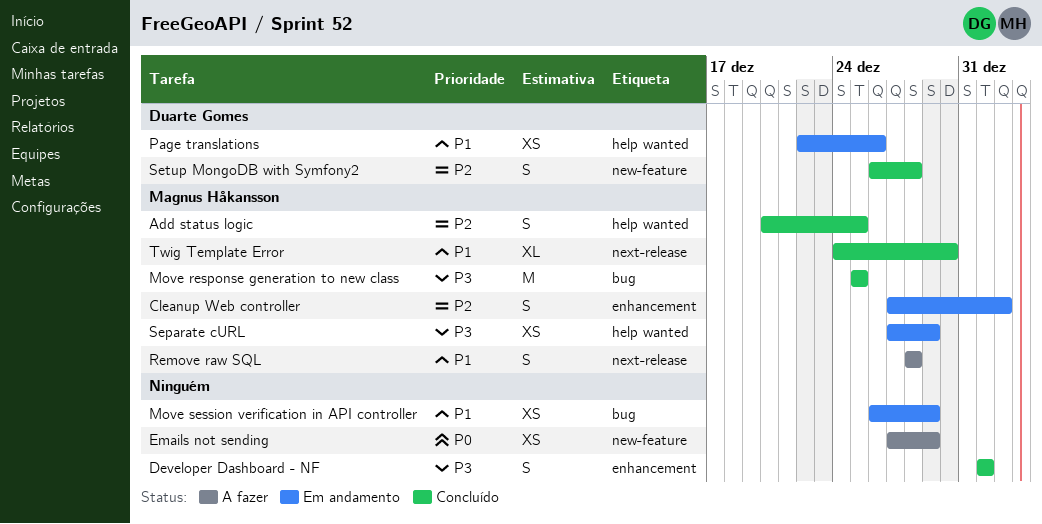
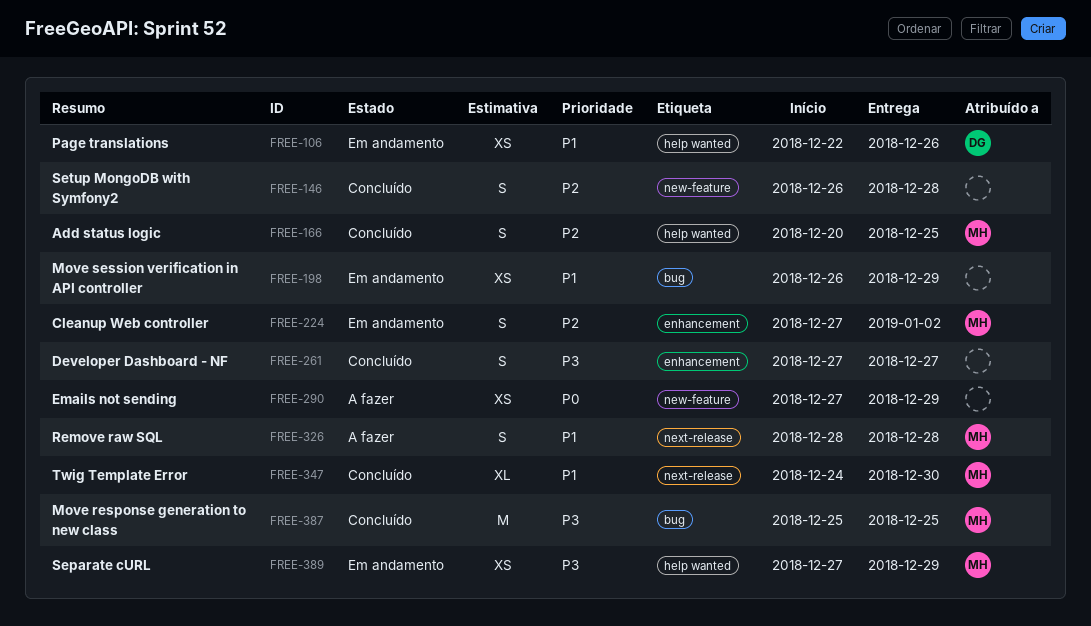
Developer Dashboard - NF, start: Jan 1 -> Dec 27
Developer Dashboard - NF, due: Jan 1 -> Dec 27
Setup MongoDB with Symfony2, owner: Duarte Gomes -> none

